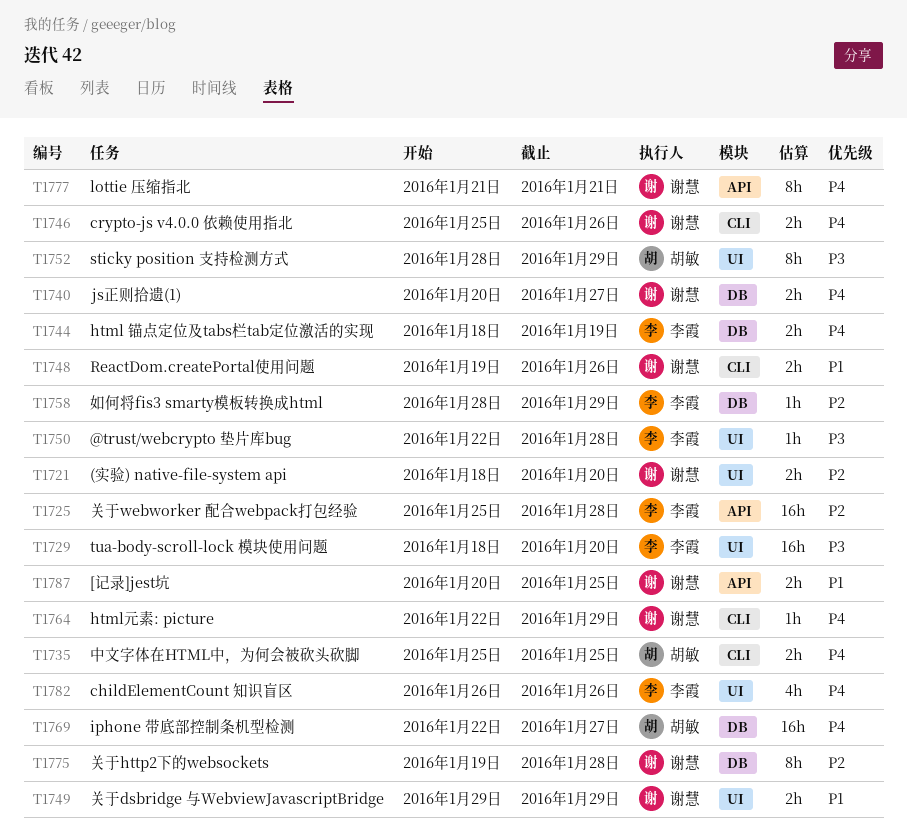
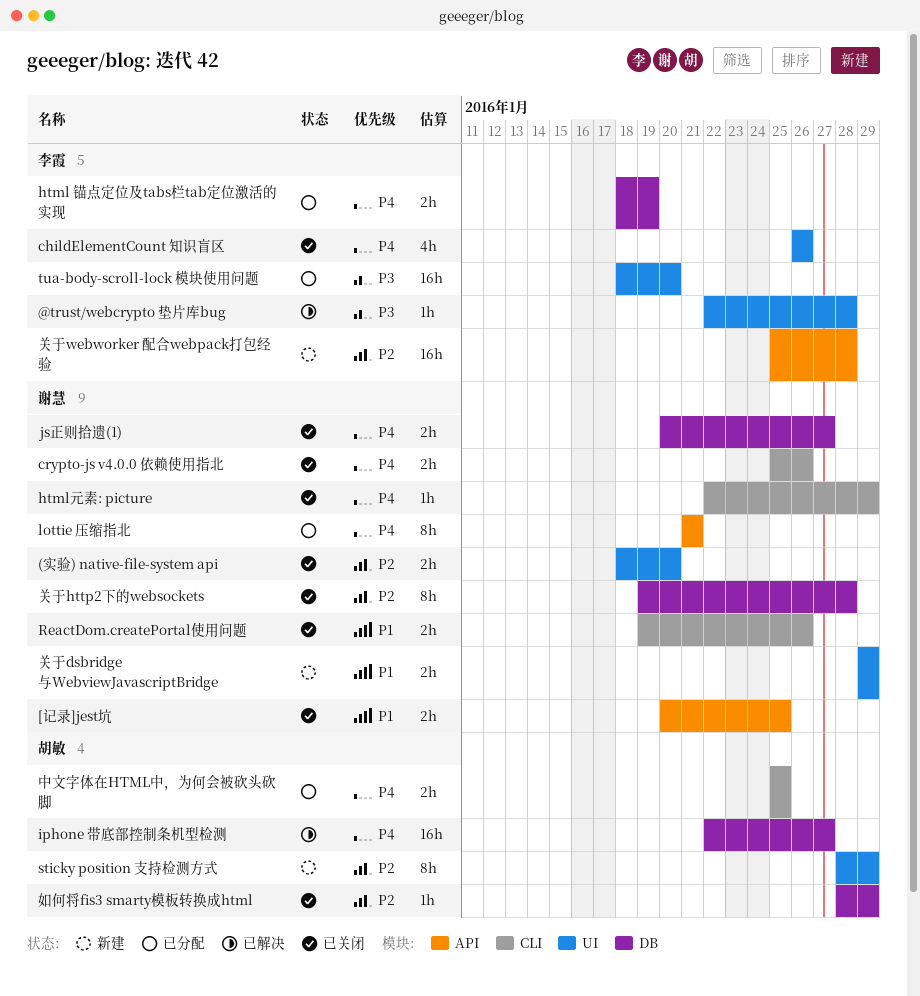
sticky position 支持检测方式, priority: P3 -> P2
如何将fis3 smarty模板转换成html, owner: 李霞 -> 胡敏

